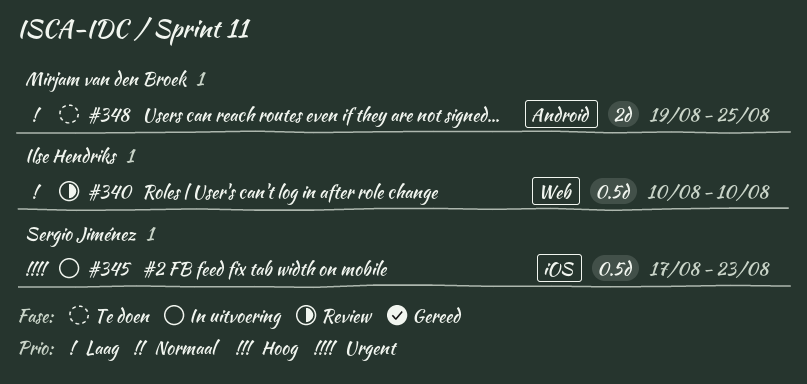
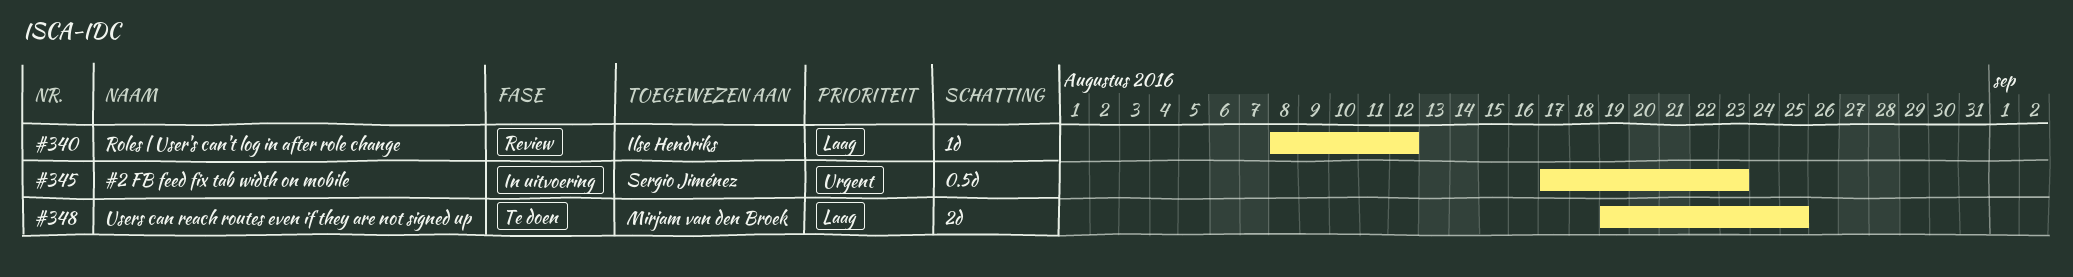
#340, estimate: 0.5d -> 1d
#340, start: Aug 10 -> Aug 8
#340, due: Aug 10 -> Aug 12

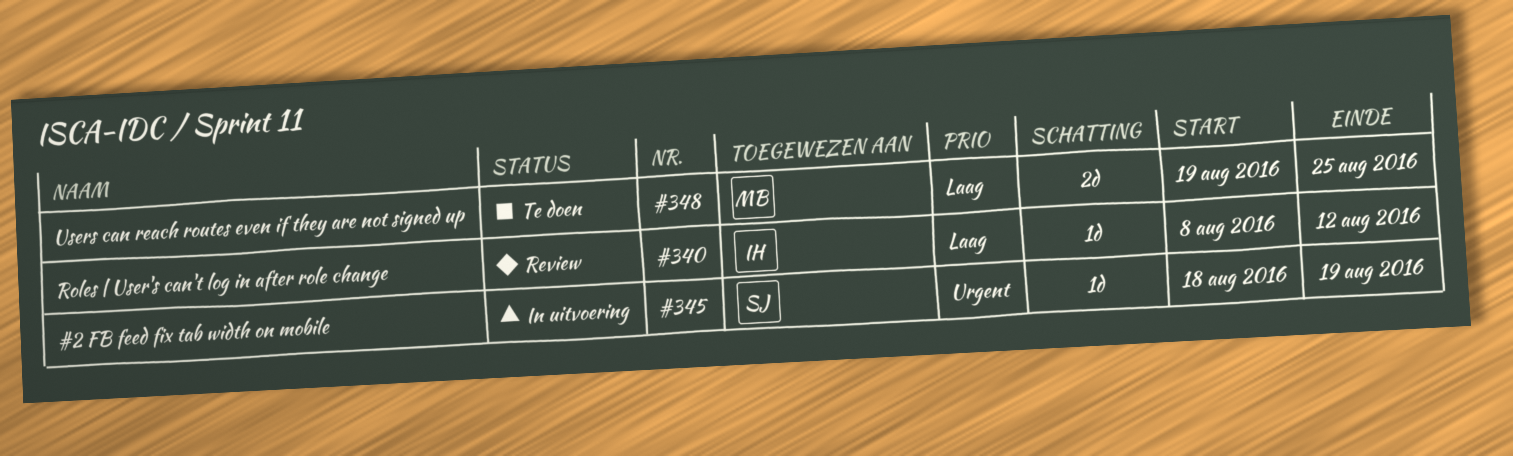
#345, estimate: 0.5d -> 1d
#345, start: Aug 17 -> Aug 18
#345, due: Aug 23 -> Aug 19

